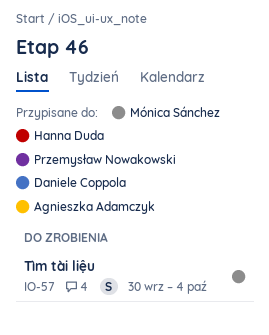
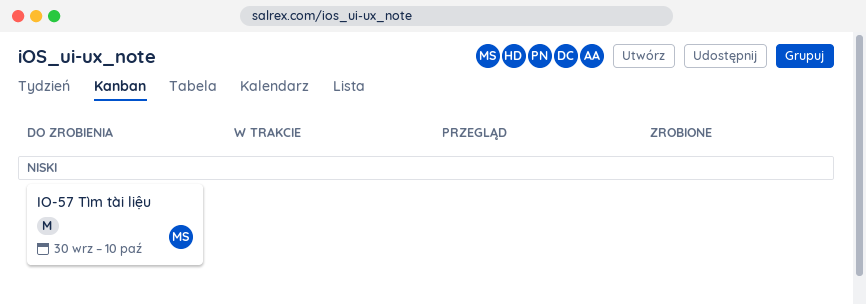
IO-57, estimate: S -> M
IO-57, due: Oct 4 -> Oct 10

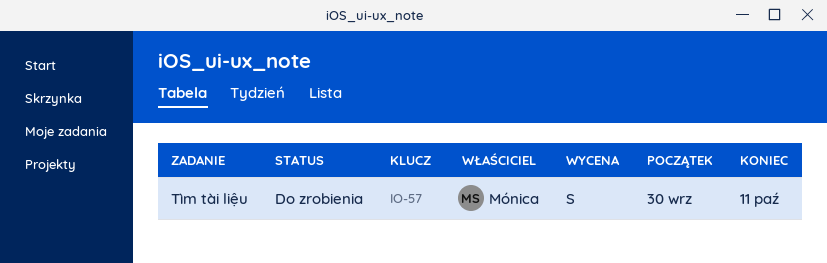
IO-57, estimate: M -> S
IO-57, due: Oct 10 -> Oct 11

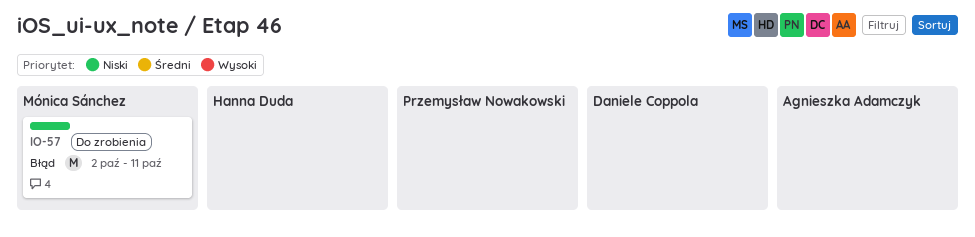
IO-57, estimate: S -> M
IO-57, start: Sep 30 -> Oct 2

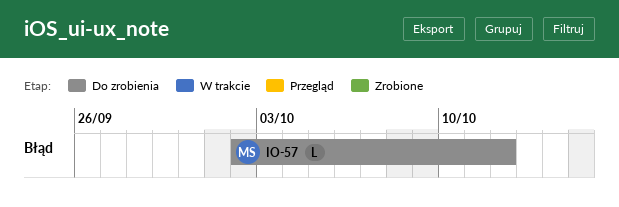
IO-57, estimate: M -> L
IO-57, due: Oct 11 -> Oct 12

